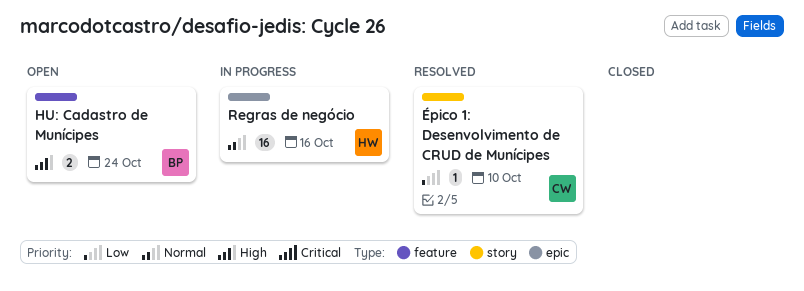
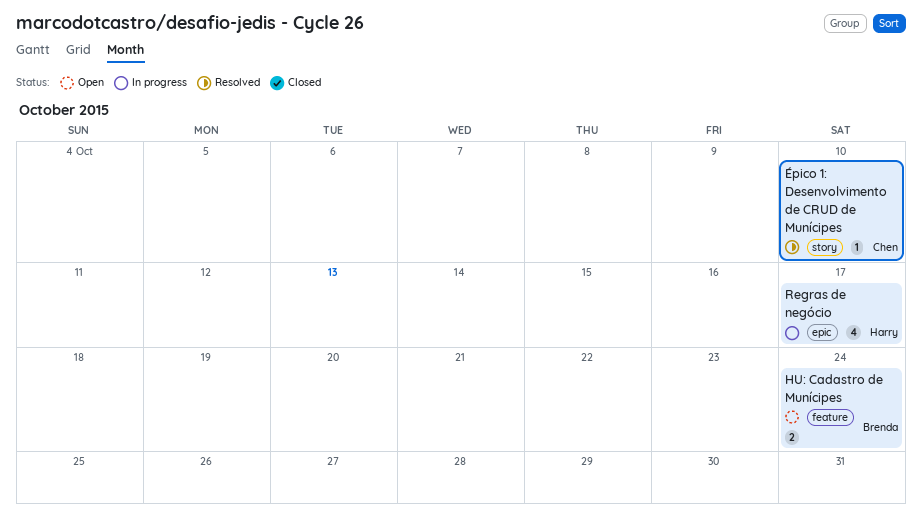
Regras de negócio, estimate: 16 -> 4
Regras de negócio, due: Oct 16 -> Oct 17

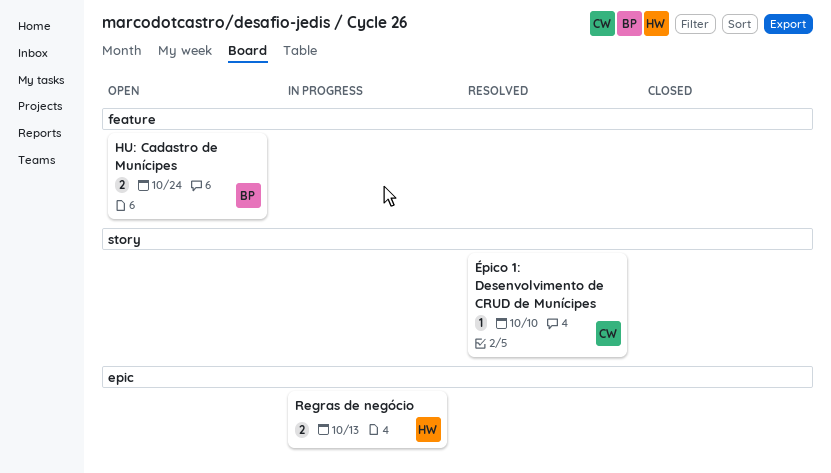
Regras de negócio, estimate: 4 -> 2
Regras de negócio, due: Oct 17 -> Oct 13

